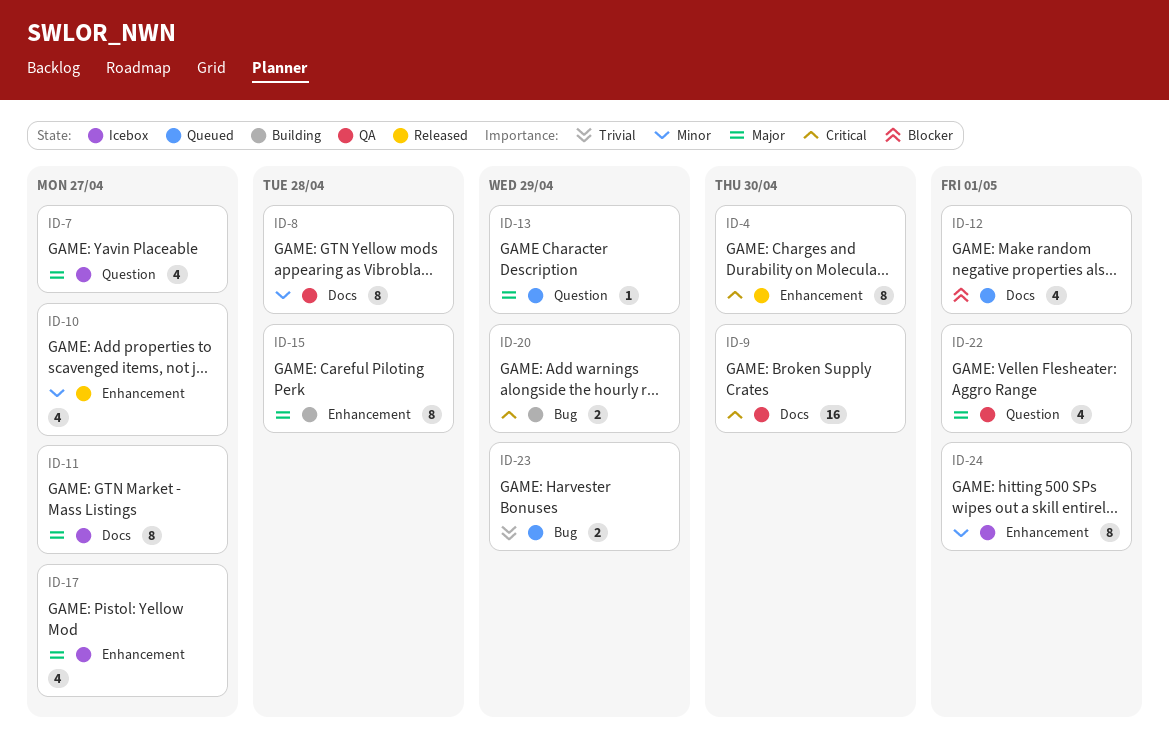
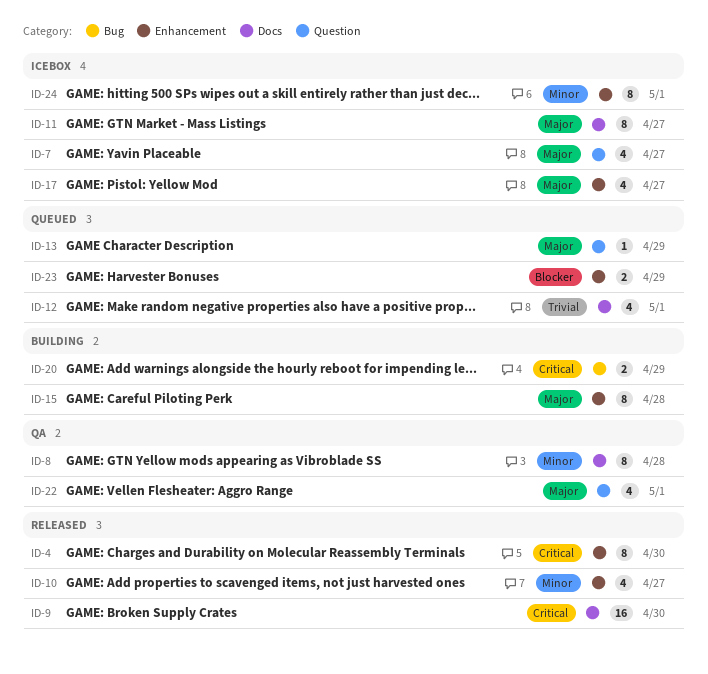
ID-9, status: QA -> Released
ID-12, priority: Blocker -> Trivial
ID-23, priority: Trivial -> Blocker
ID-23, label: Bug -> Enhancement

